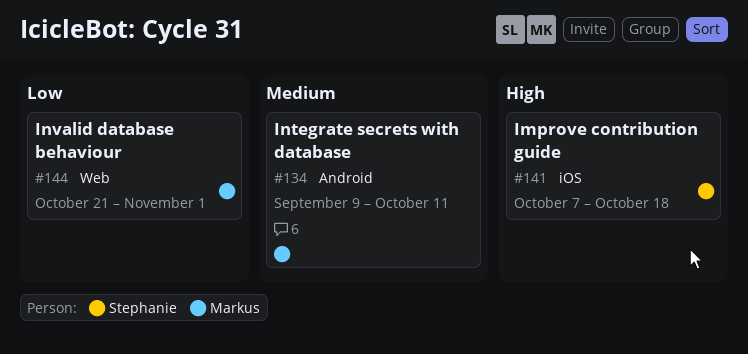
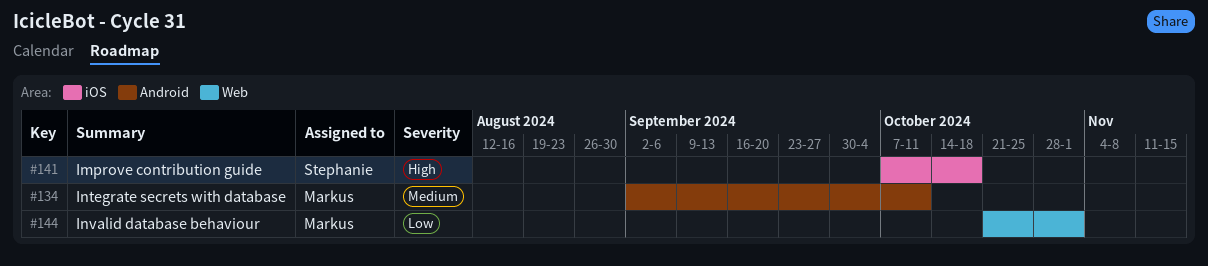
#134, start: Sep 9 -> Sep 2

